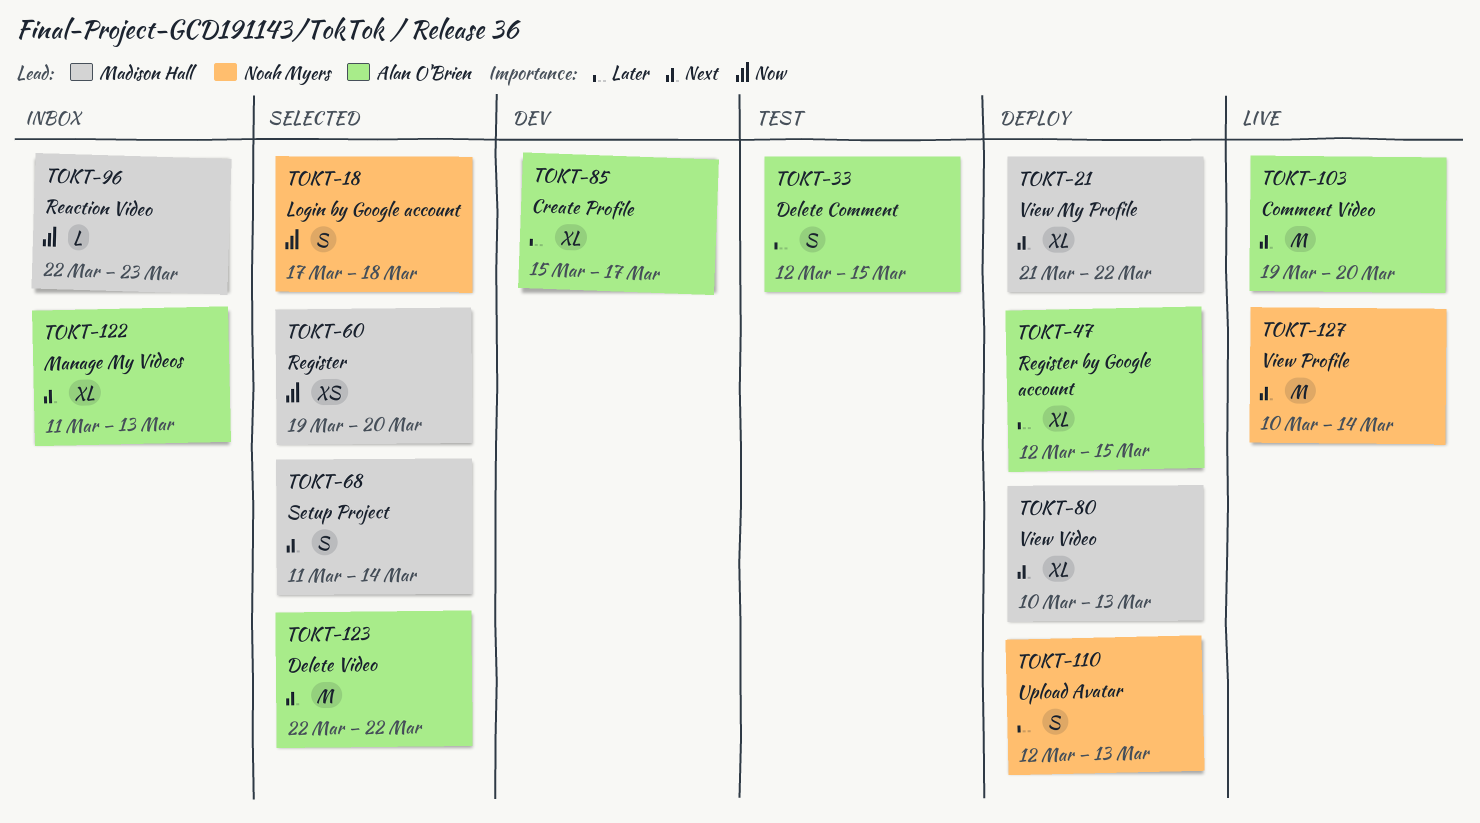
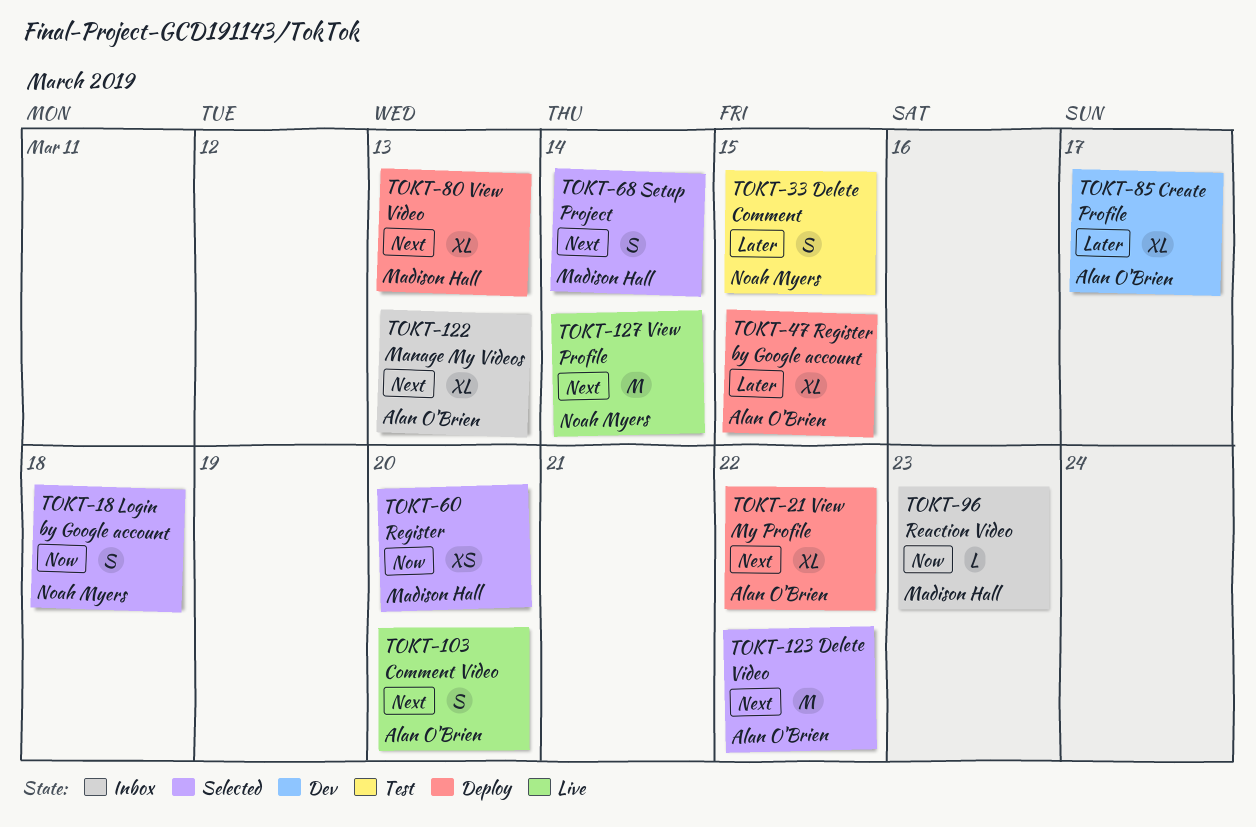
TOKT-21, owner: Madison Hall -> Alan O'Brien
TOKT-33, owner: Alan O'Brien -> Noah Myers
TOKT-103, estimate: M -> S
TOKT-110: present -> none

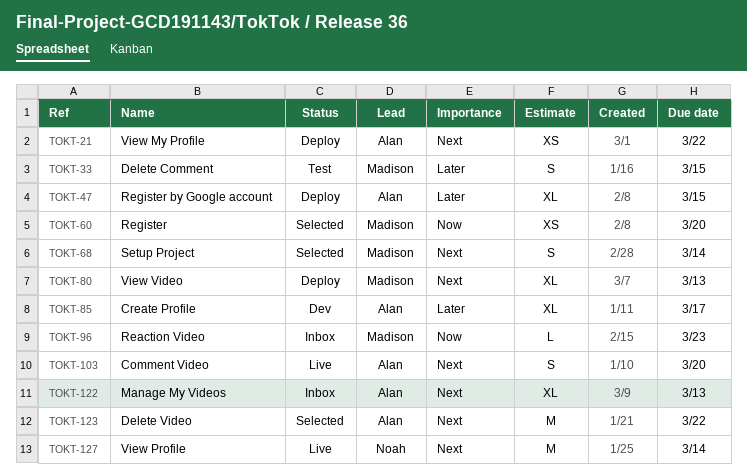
TOKT-18: present -> none
TOKT-21, estimate: XL -> XS
TOKT-33, owner: Noah Myers -> Madison Hall

